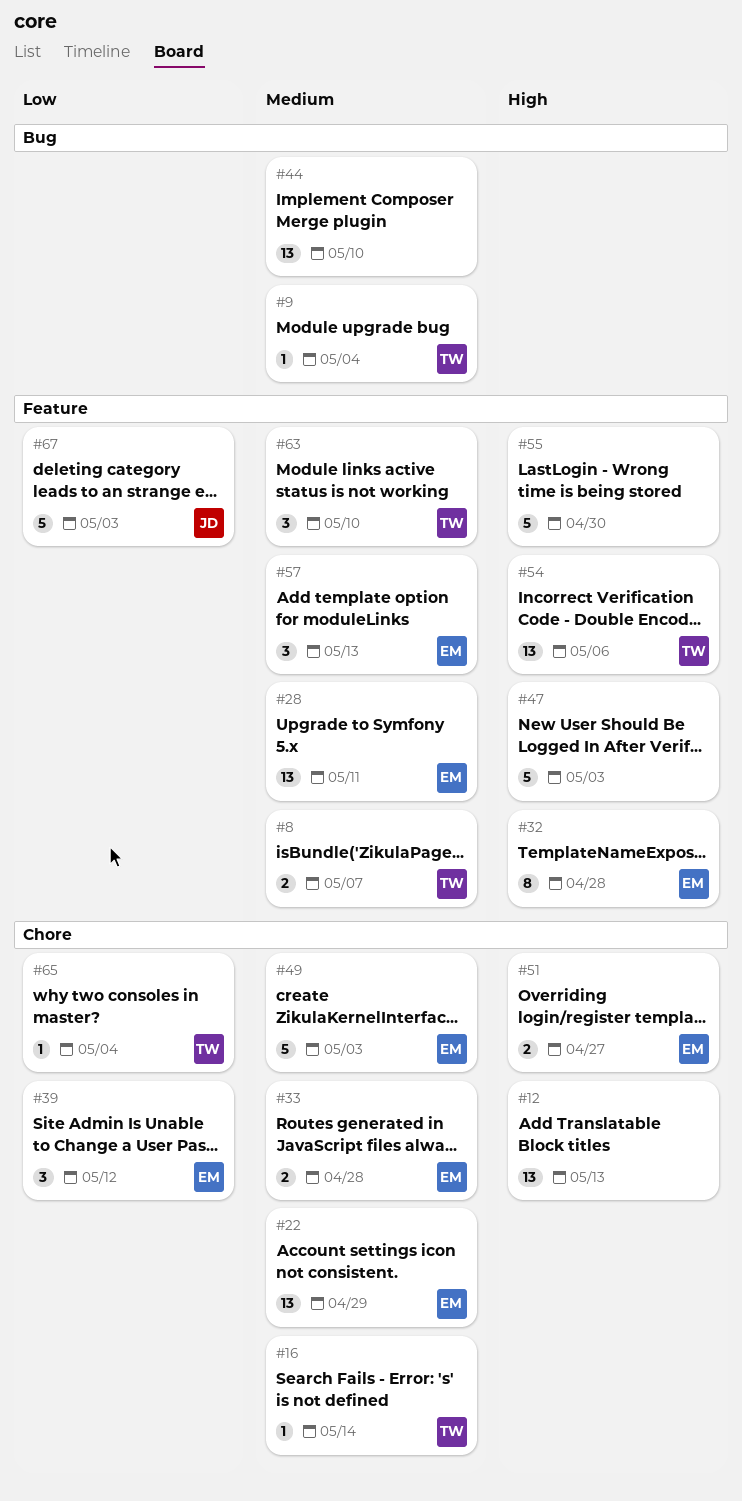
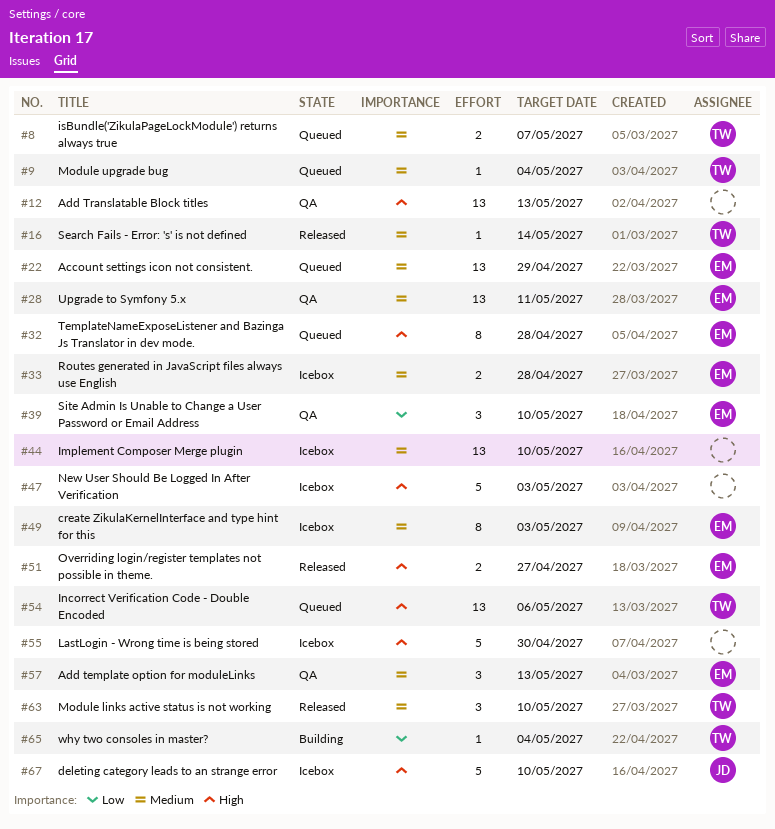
#39, due: May 12 -> May 10
#49, estimate: 5 -> 8
#67, priority: Low -> High
#67, due: May 3 -> May 10

